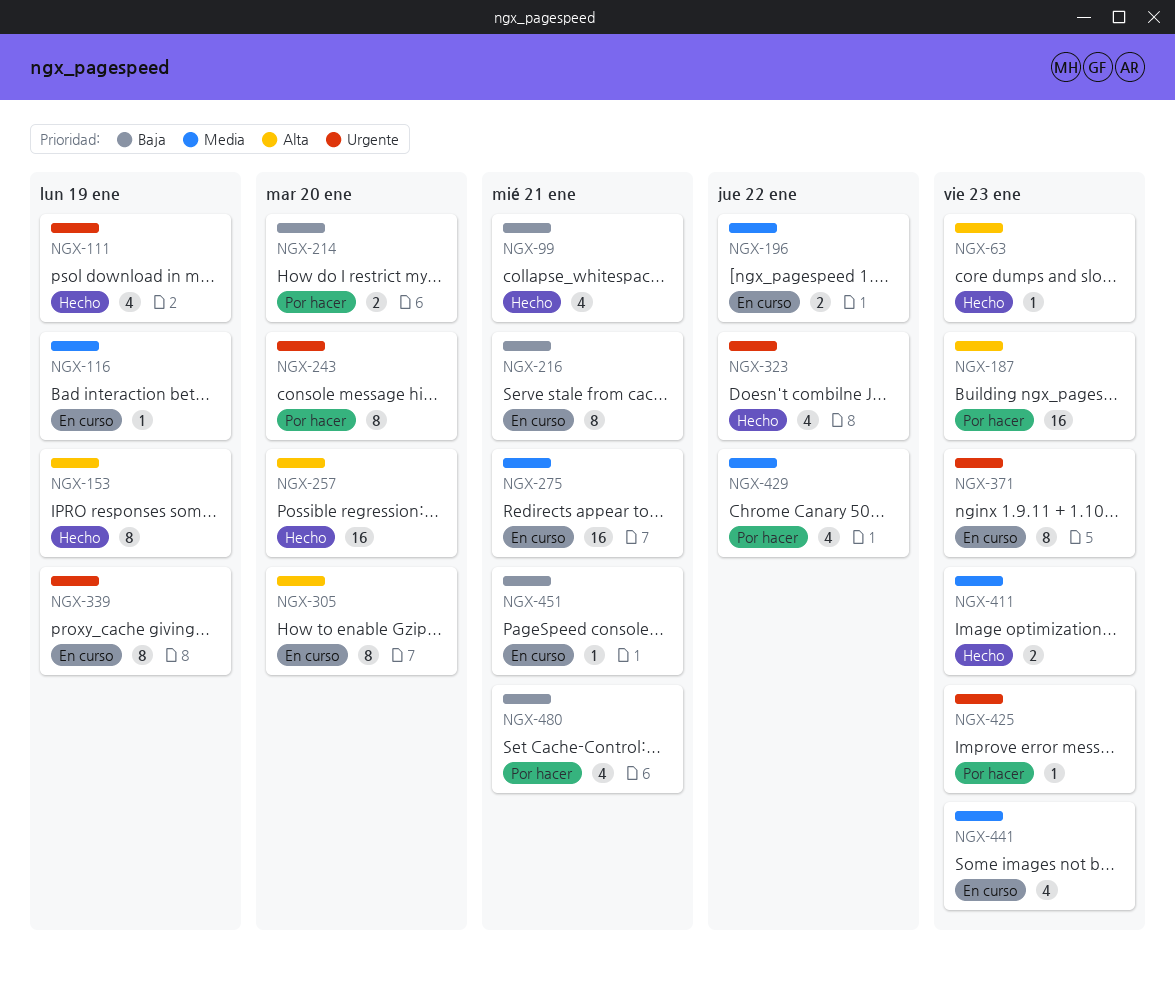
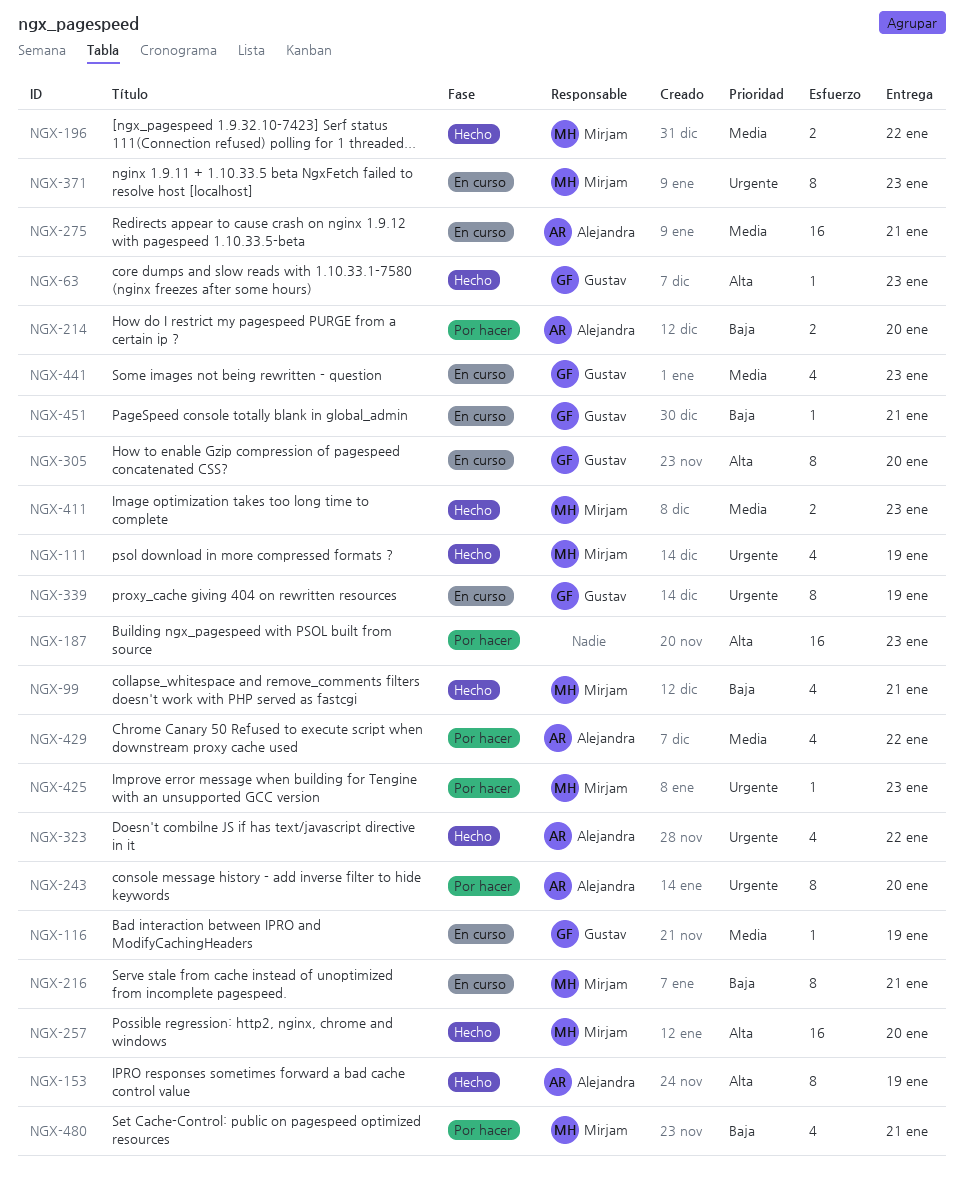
NGX-196, status: En curso -> Hecho

